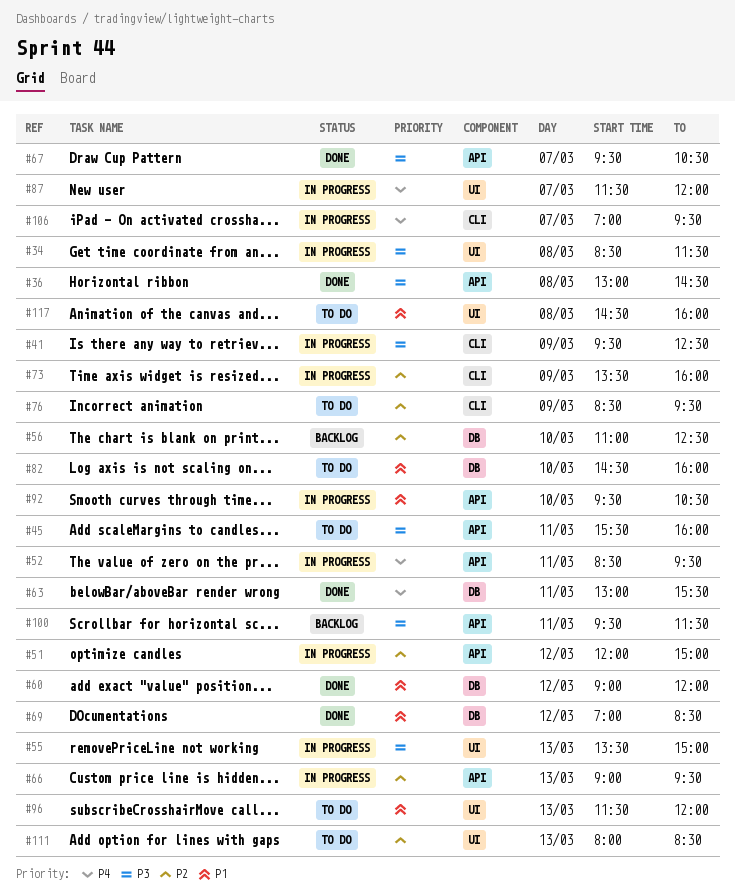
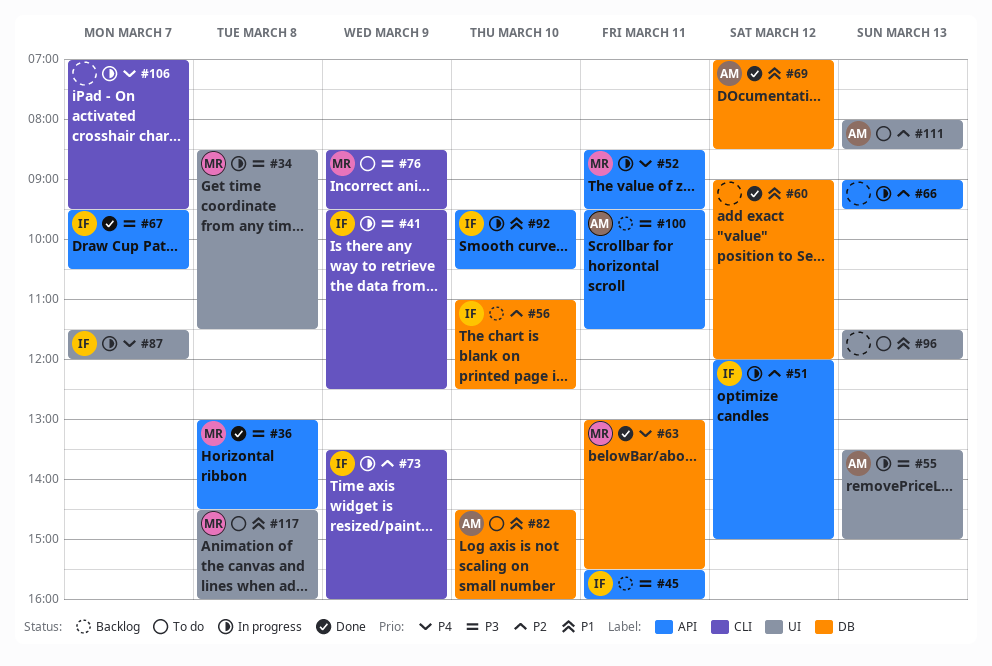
#45, status: To do -> Backlog
#76, priority: P2 -> P3

